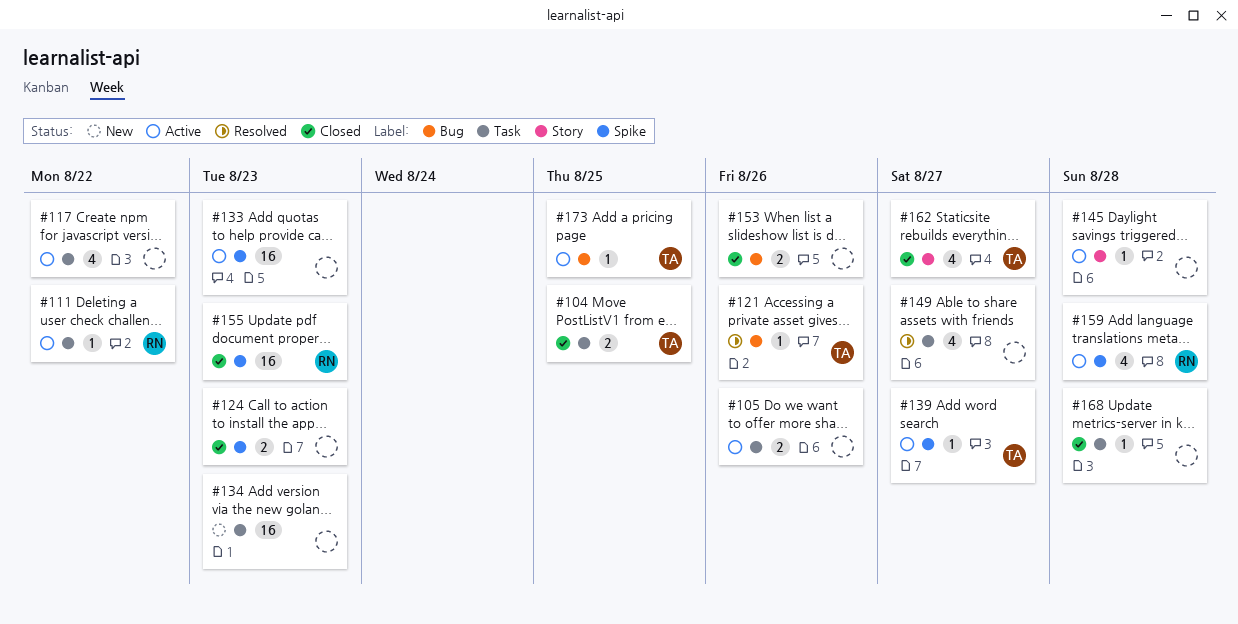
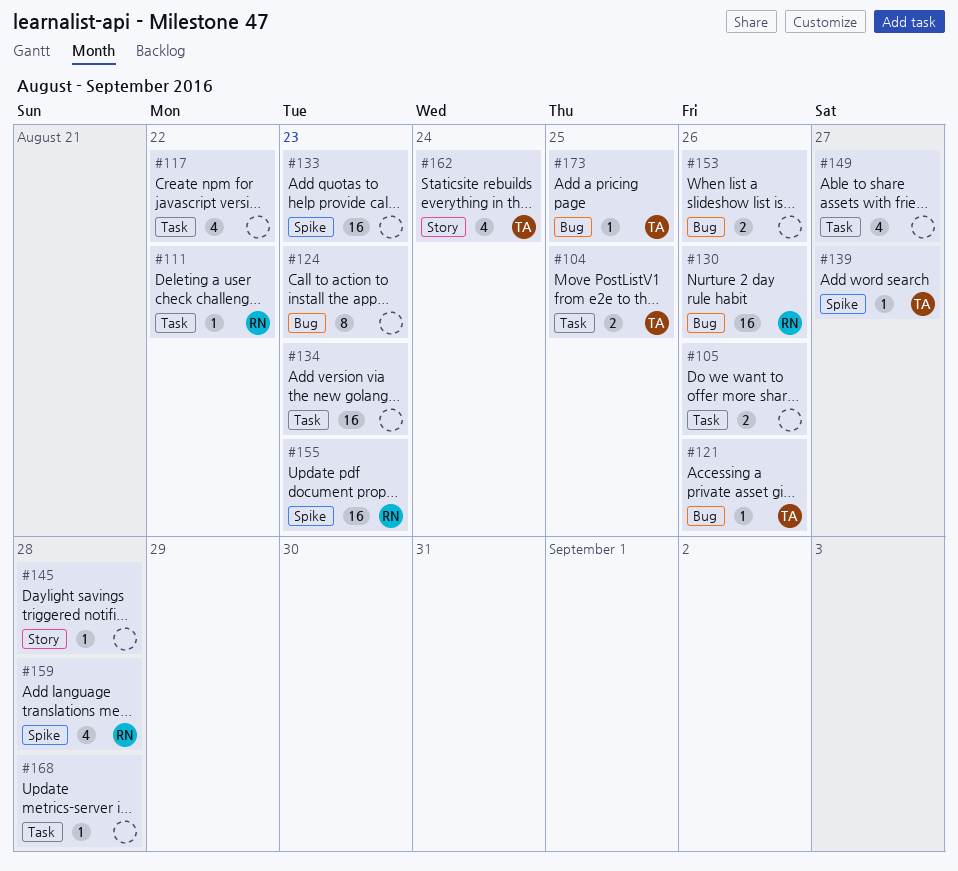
#124, label: Spike -> Bug
#124, estimate: 2 -> 8
#130: none -> present
#162, due: Aug 27 -> Aug 24

